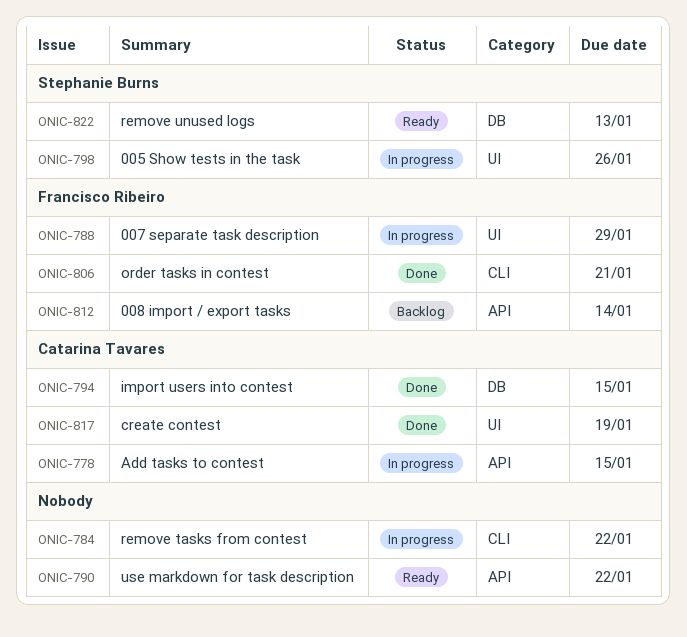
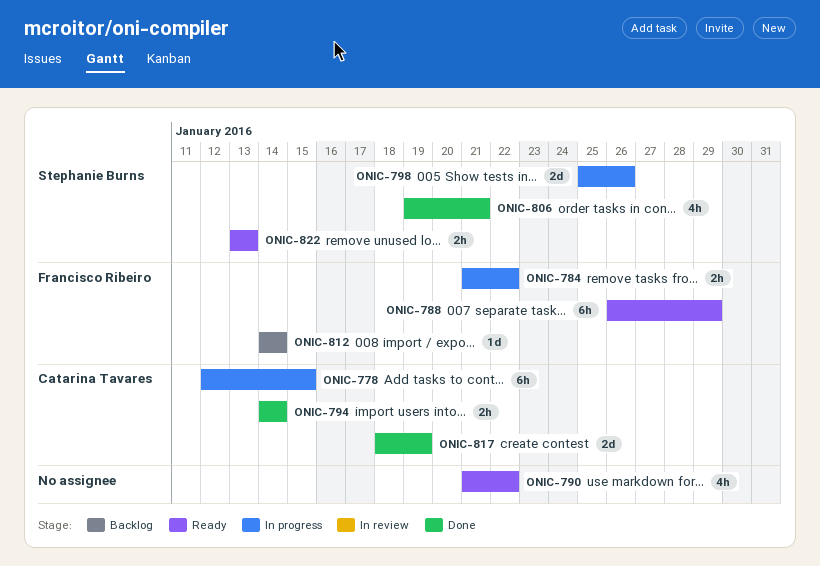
ONIC-784, owner: none -> Francisco Ribeiro
ONIC-788, status: In progress -> Ready
ONIC-794, due: Jan 15 -> Jan 14
ONIC-806, owner: Francisco Ribeiro -> Stephanie Burns

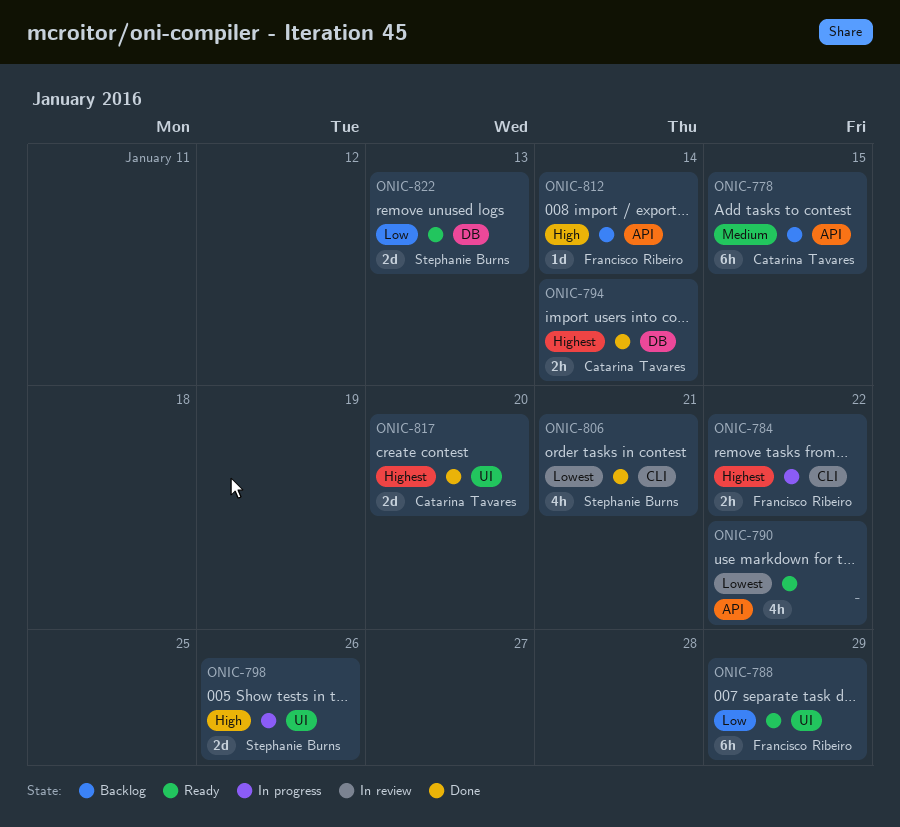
ONIC-778, status: In progress -> Backlog
ONIC-817, due: Jan 19 -> Jan 20
ONIC-822, estimate: 2h -> 2d

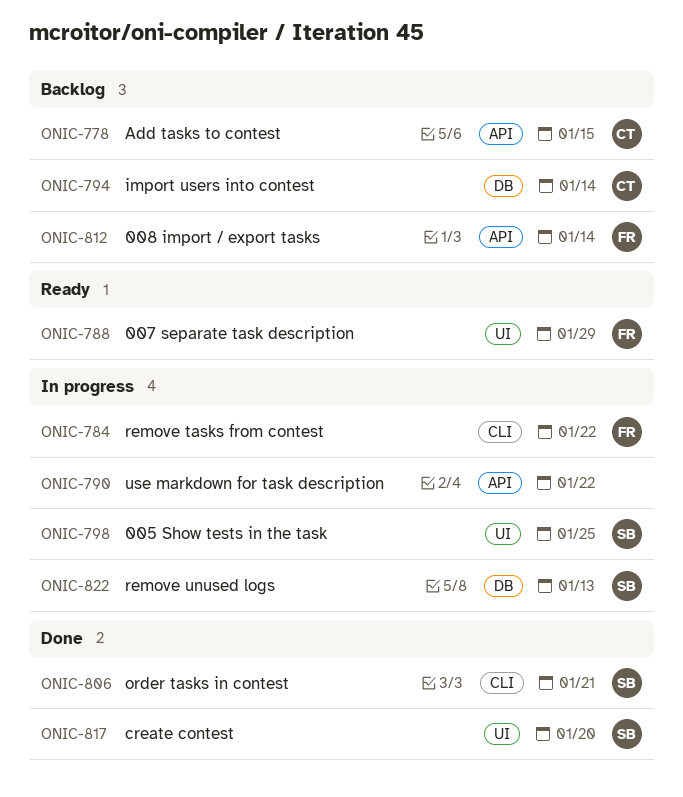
ONIC-790, status: Ready -> In progress
ONIC-794, status: Done -> Backlog
ONIC-798, due: Jan 26 -> Jan 25
ONIC-817, owner: Catarina Tavares -> Stephanie Burns
ONIC-822, status: Ready -> In progress

